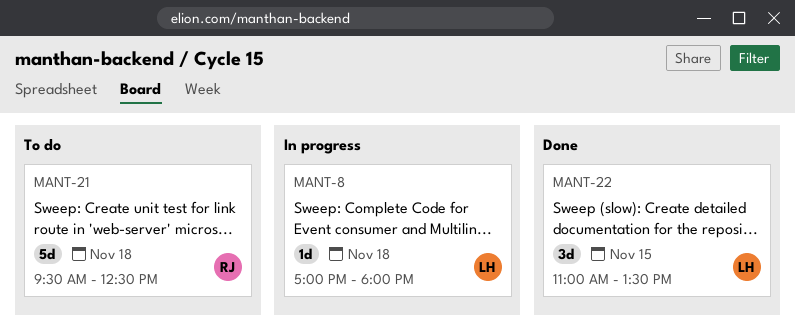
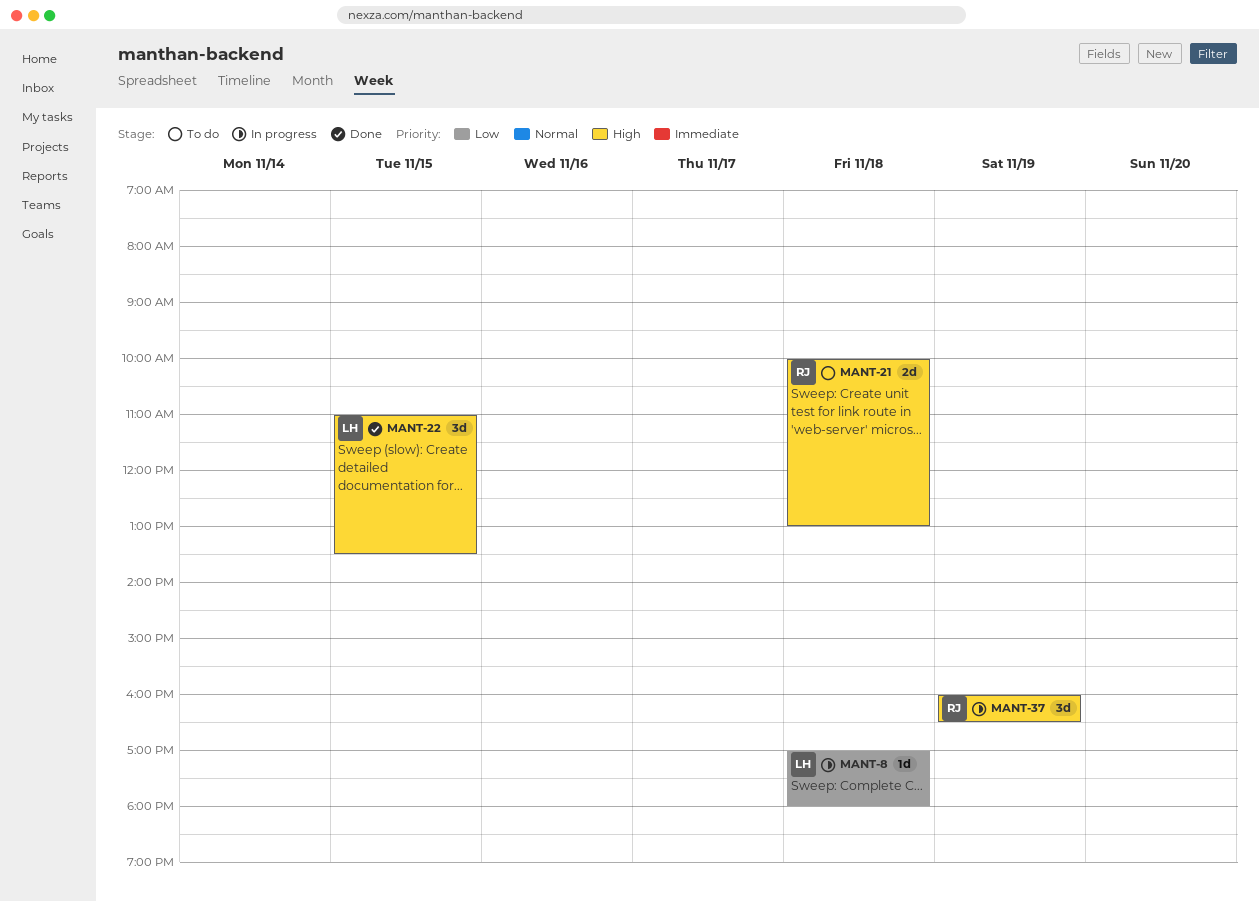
MANT-21, estimate: 5d -> 2d
MANT-21, begins: 09:30 -> 10:00
MANT-21, ends: 12:30 -> 13:00
MANT-37: none -> present

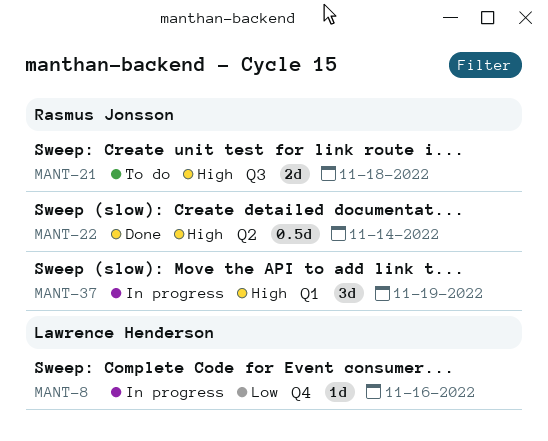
MANT-8, day: Nov 18 -> Nov 16
MANT-22, owner: Lawrence Henderson -> Rasmus Jonsson
MANT-22, estimate: 3d -> 0.5d
MANT-22, day: Nov 15 -> Nov 14

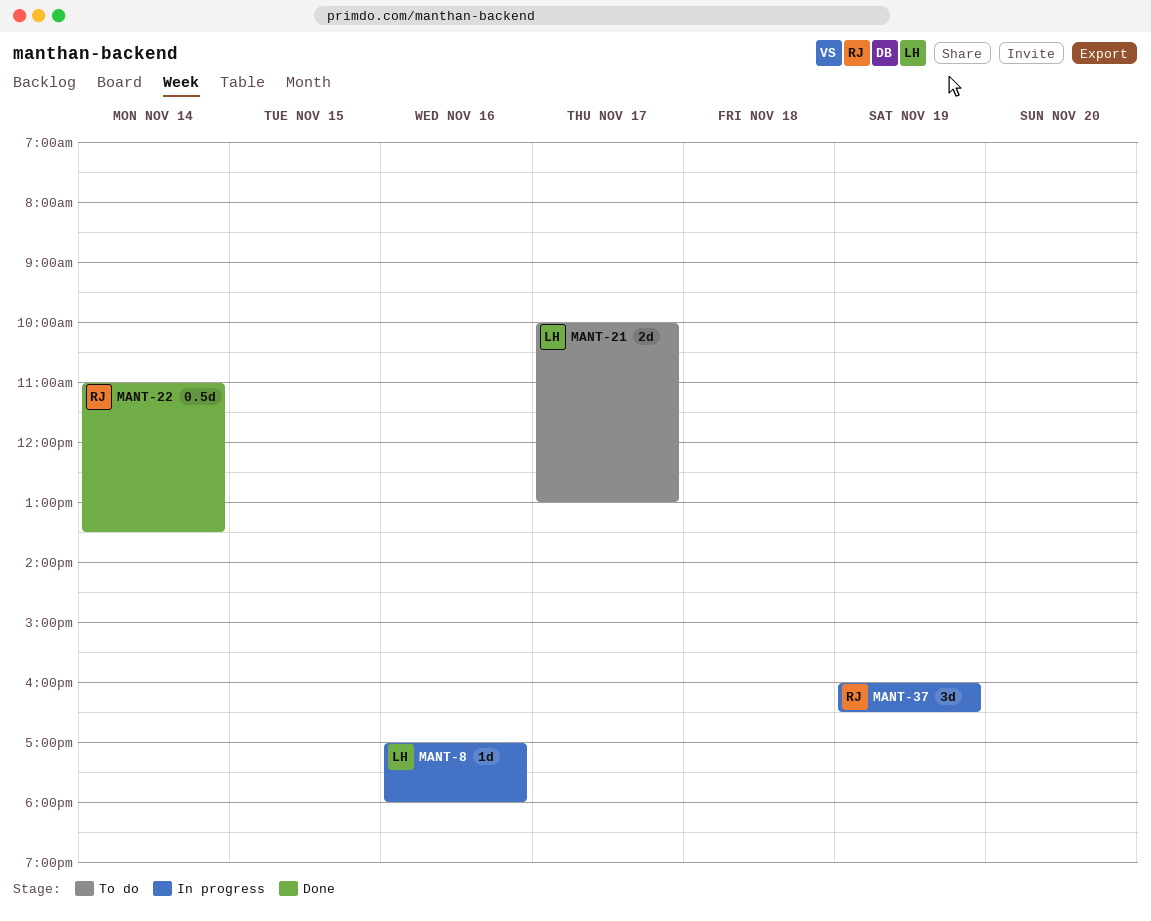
MANT-21, owner: Rasmus Jonsson -> Lawrence Henderson
MANT-21, day: Nov 18 -> Nov 17

